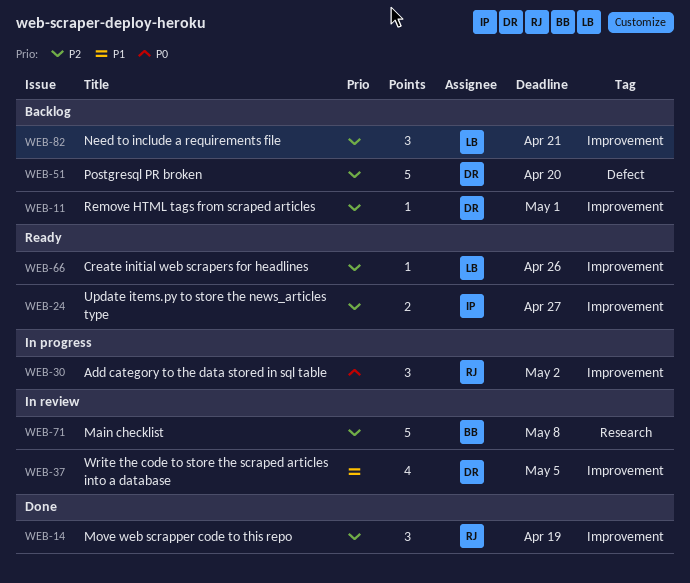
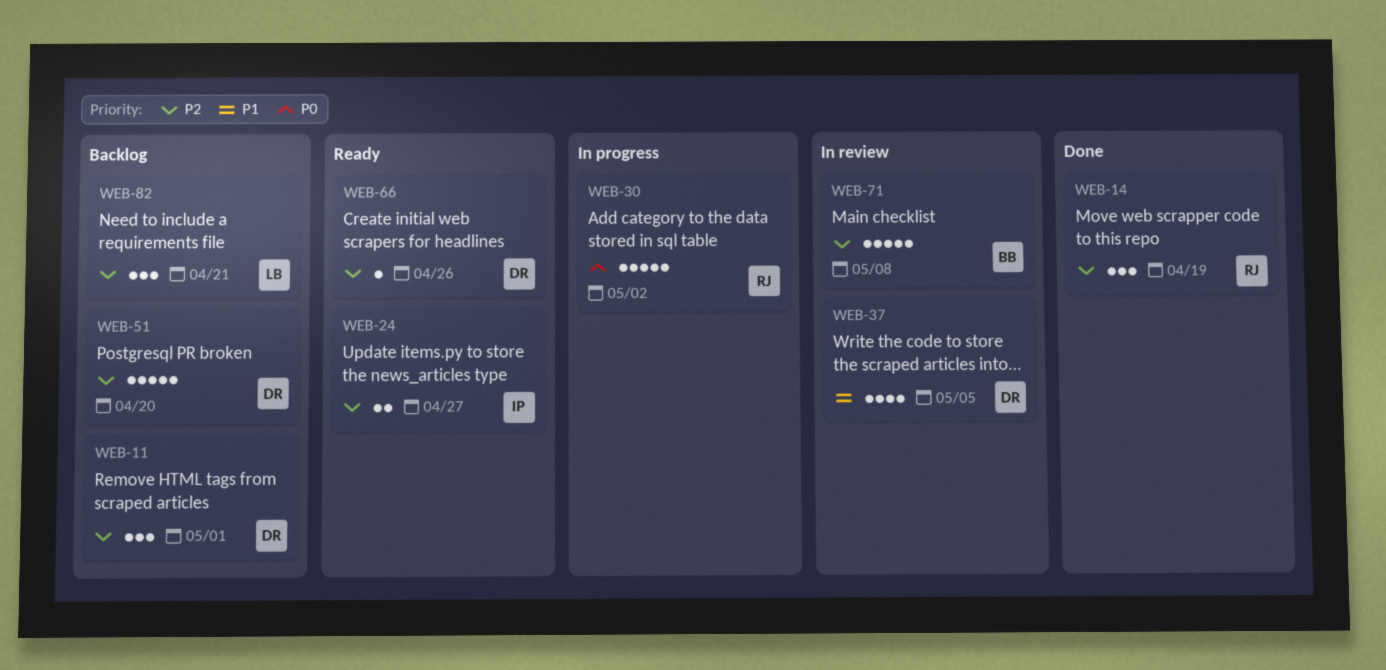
WEB-11, estimate: 1 -> 3
WEB-30, estimate: 3 -> 5
WEB-66, owner: LB -> DR

